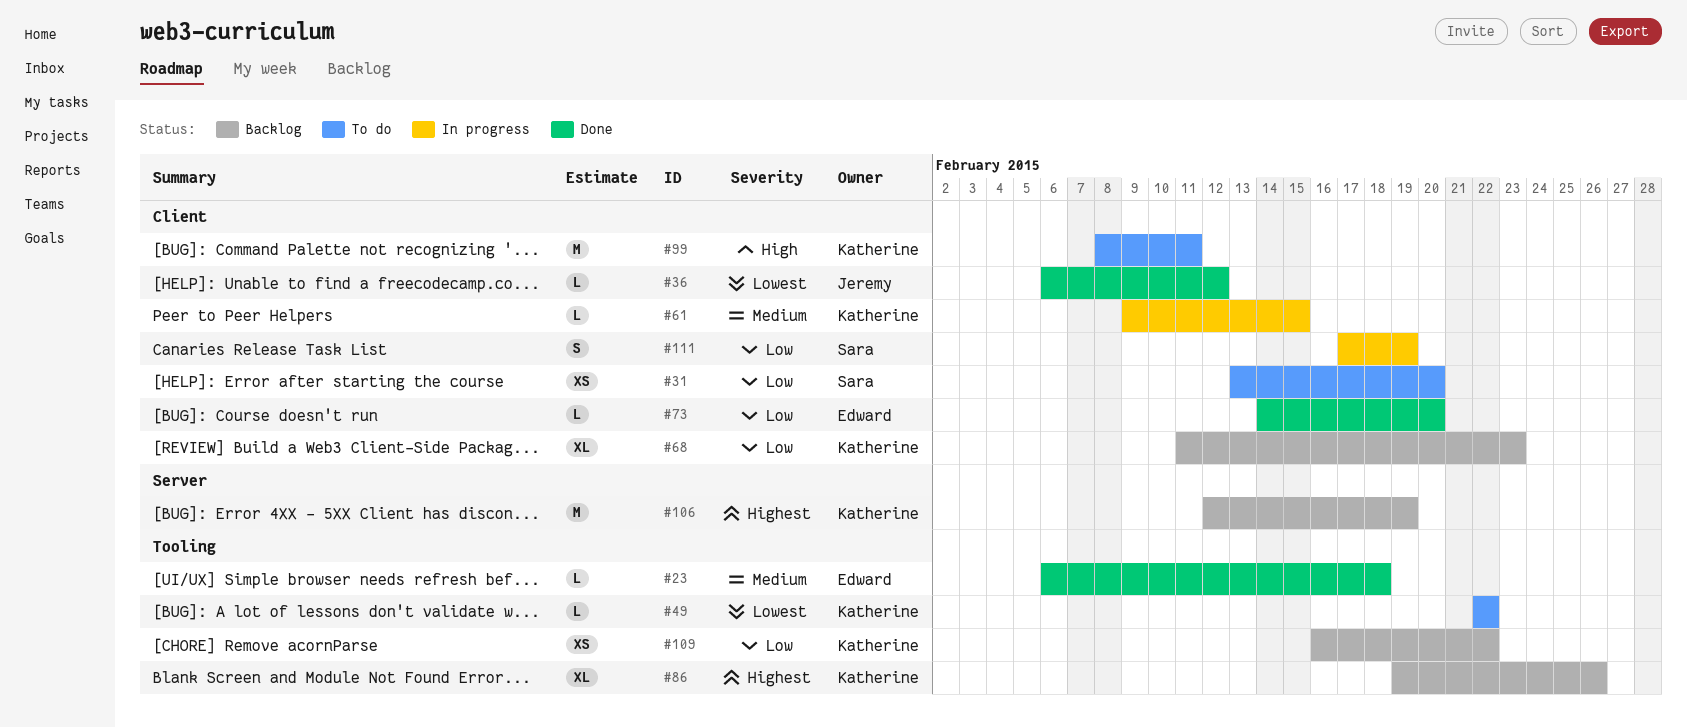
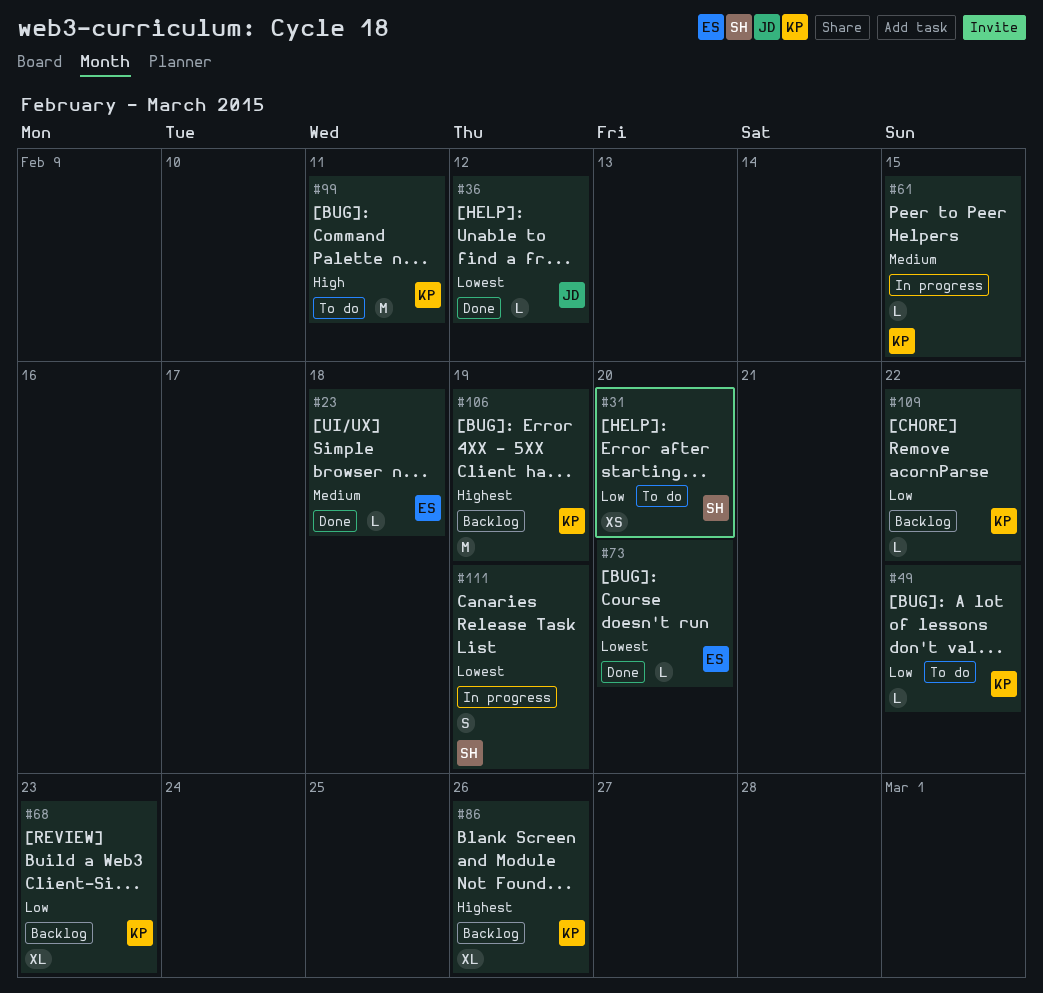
#49, priority: Lowest -> Low
#73, priority: Low -> Lowest
#109, estimate: XS -> L
#111, priority: Low -> Lowest

